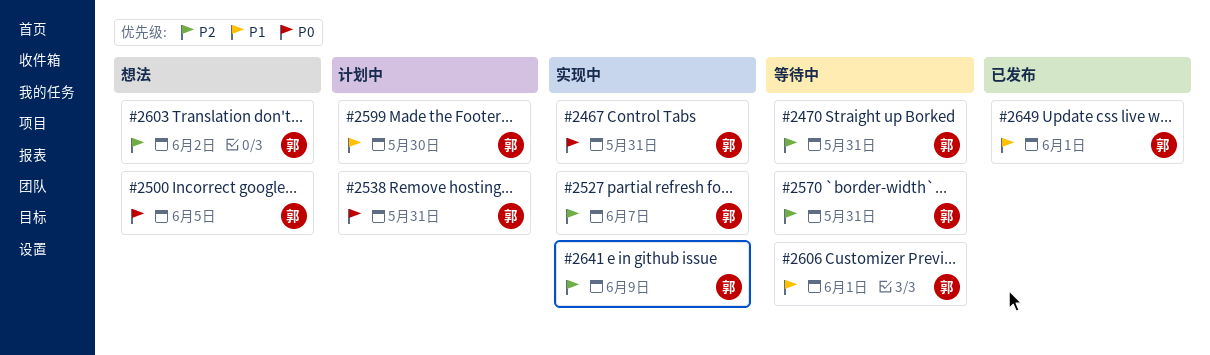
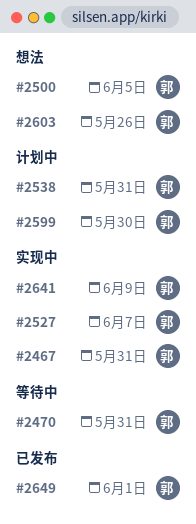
#2570: present -> none
#2603, due: Jun 2 -> May 26
#2606: present -> none

